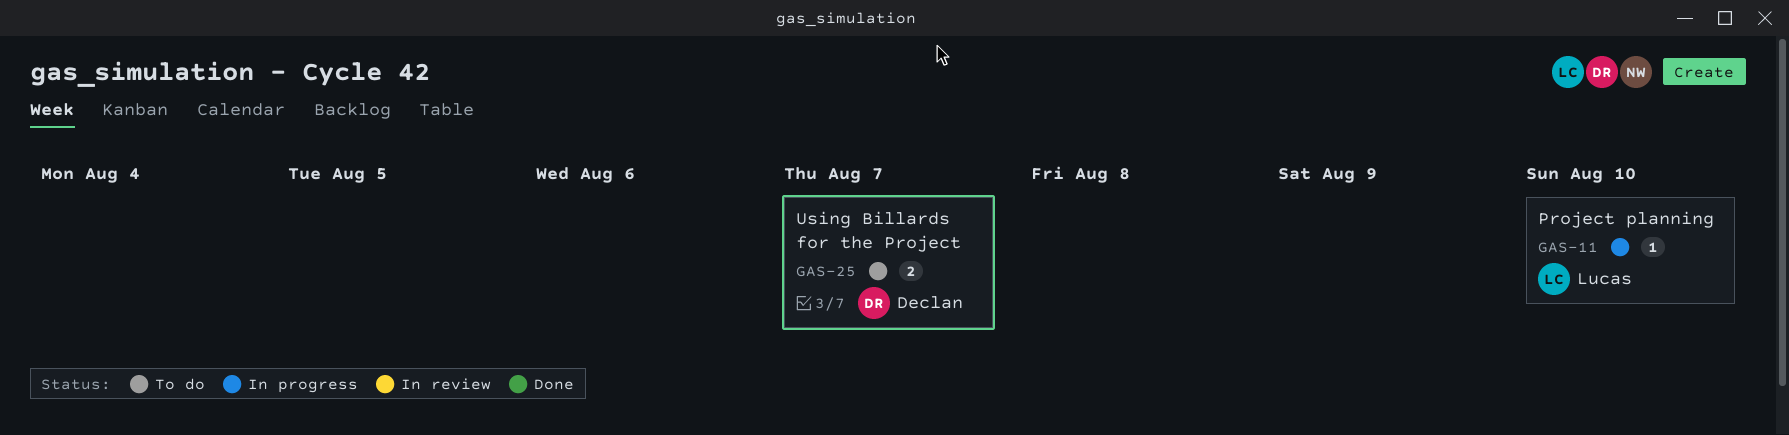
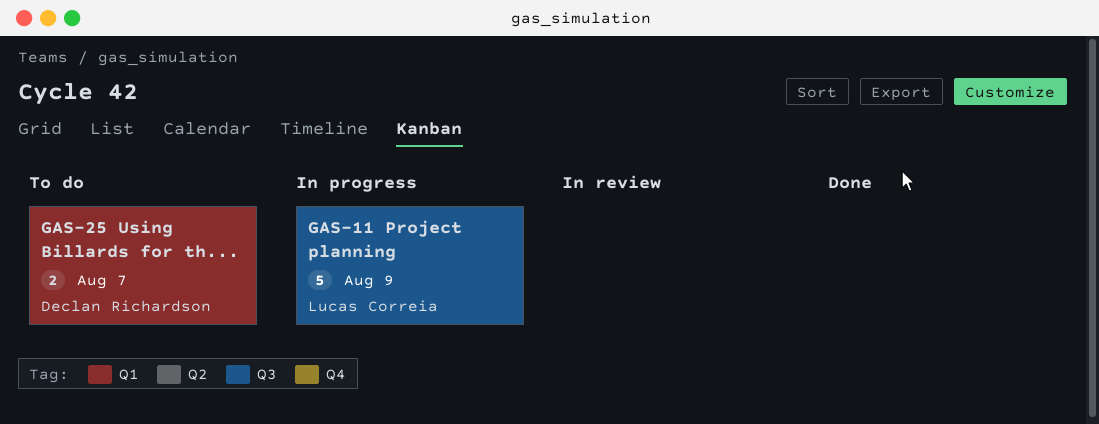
GAS-11, estimate: 1 -> 5
GAS-11, due: Aug 10 -> Aug 9

